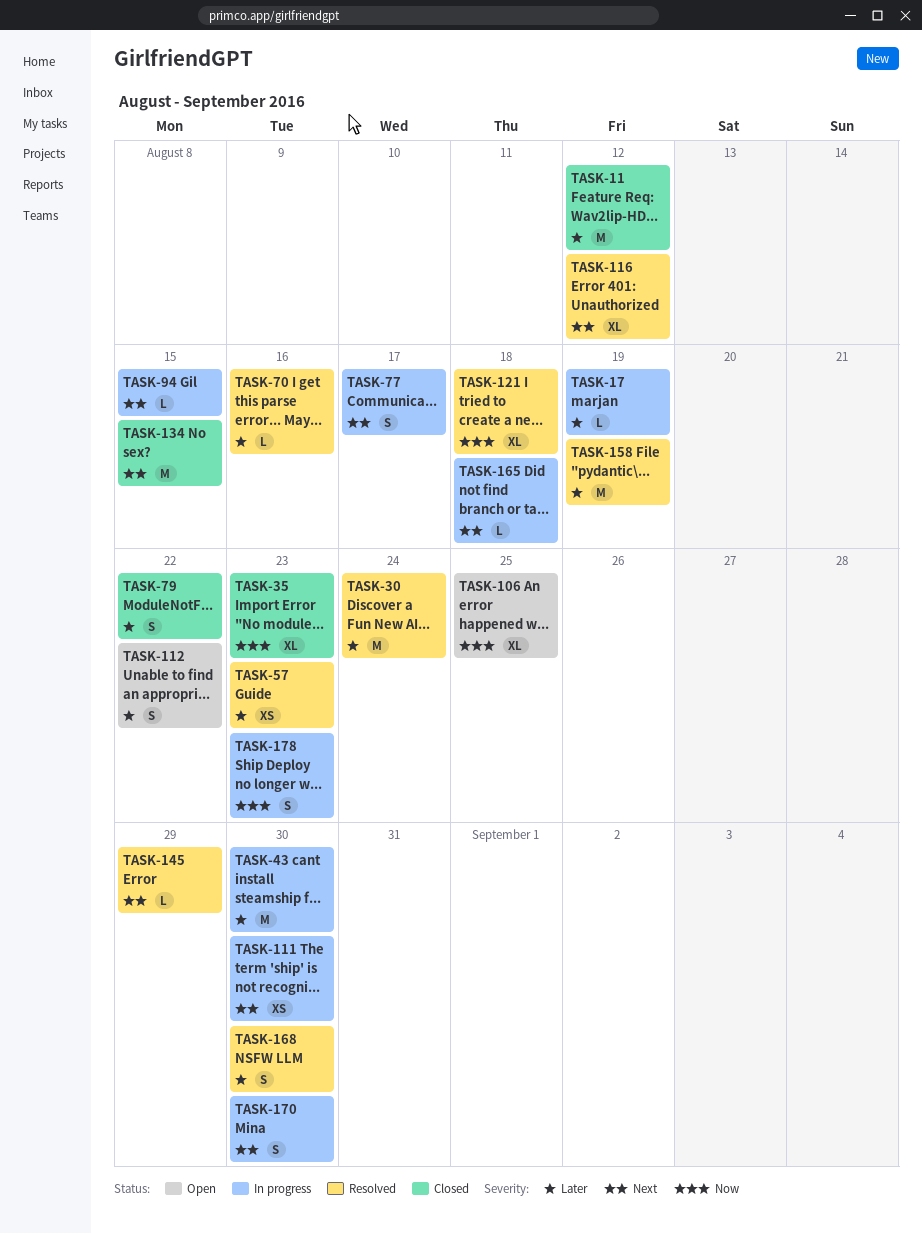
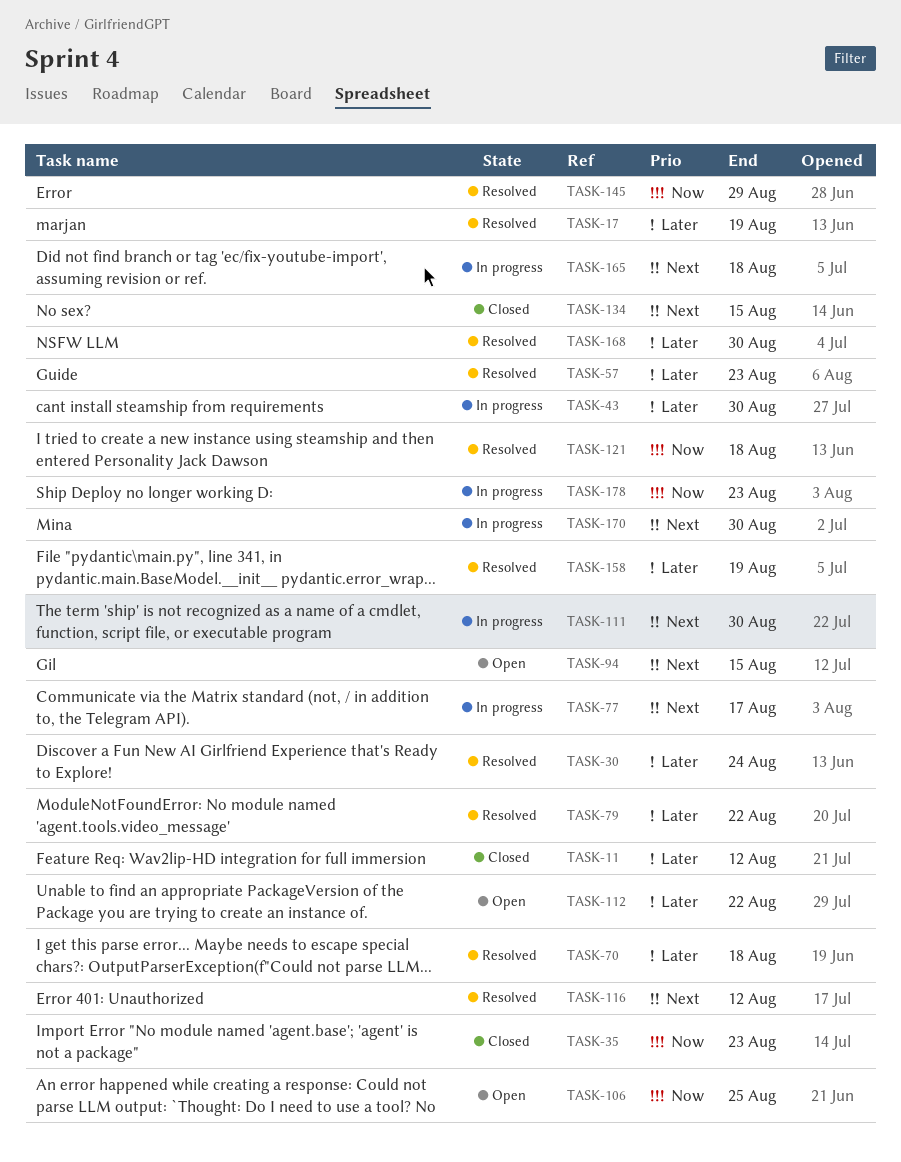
TASK-17, status: In progress -> Resolved
TASK-70, due: Aug 16 -> Aug 18
TASK-79, status: Closed -> Resolved
TASK-94, status: In progress -> Open
TASK-145, priority: Next -> Now

